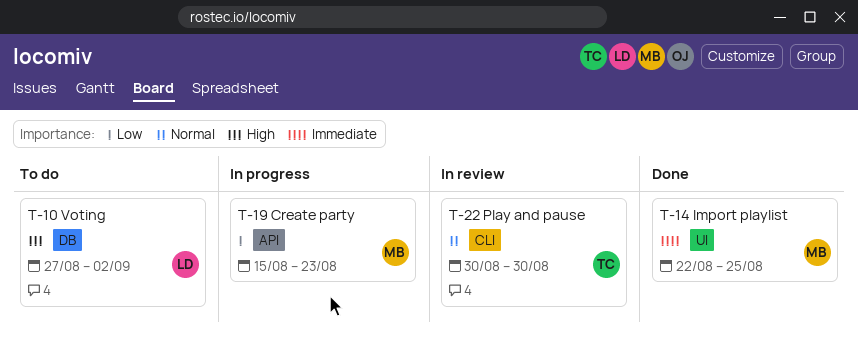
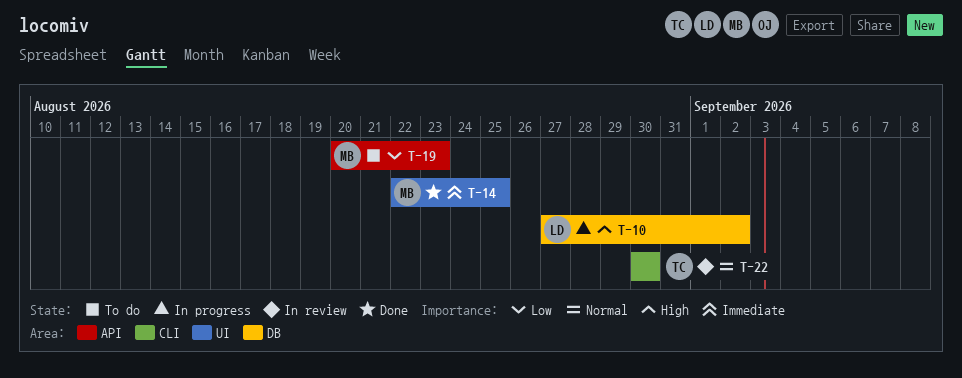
T-10, status: To do -> In progress
T-19, status: In progress -> To do
T-19, start: Aug 15 -> Aug 20

